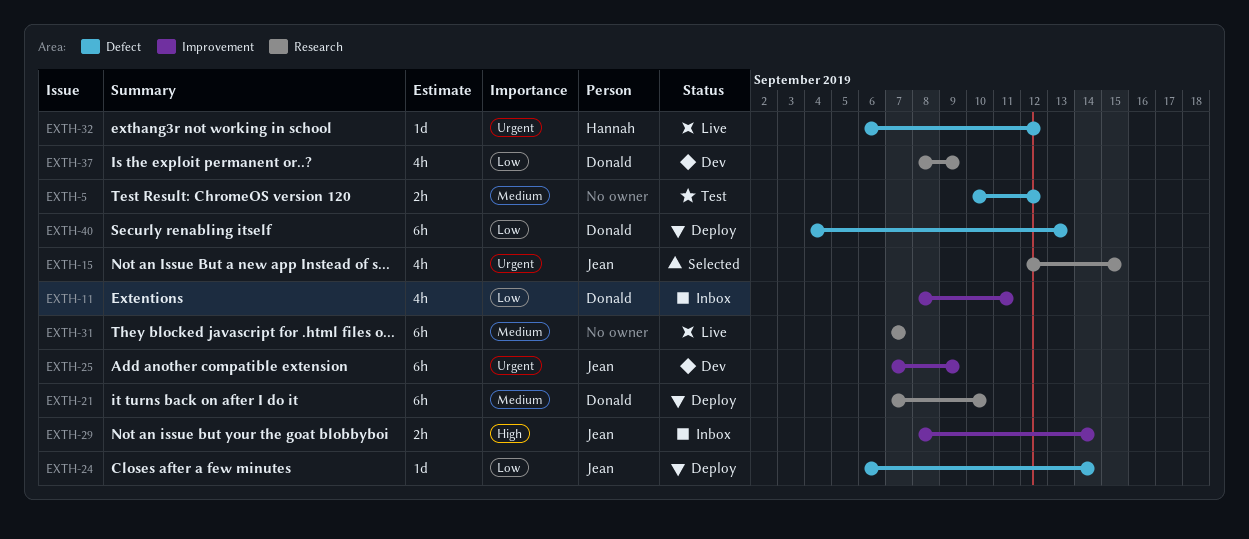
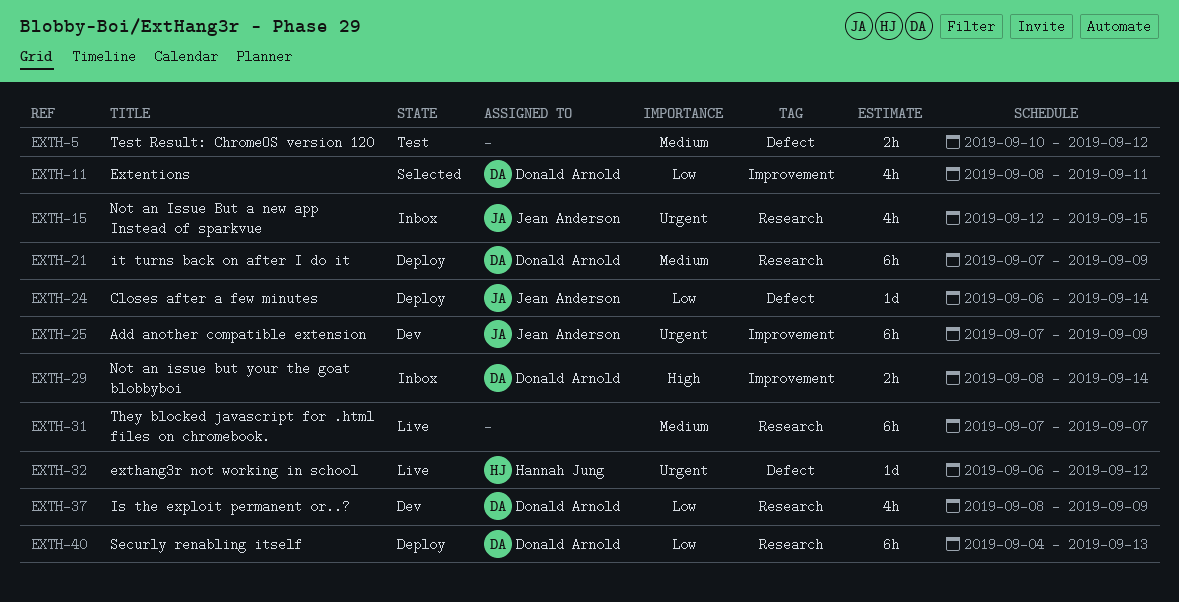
EXTH-11, status: Inbox -> Selected
EXTH-15, status: Selected -> Inbox
EXTH-21, due: Sep 10 -> Sep 9
EXTH-29, owner: Jean Anderson -> Donald Arnold
EXTH-40, label: Defect -> Research

